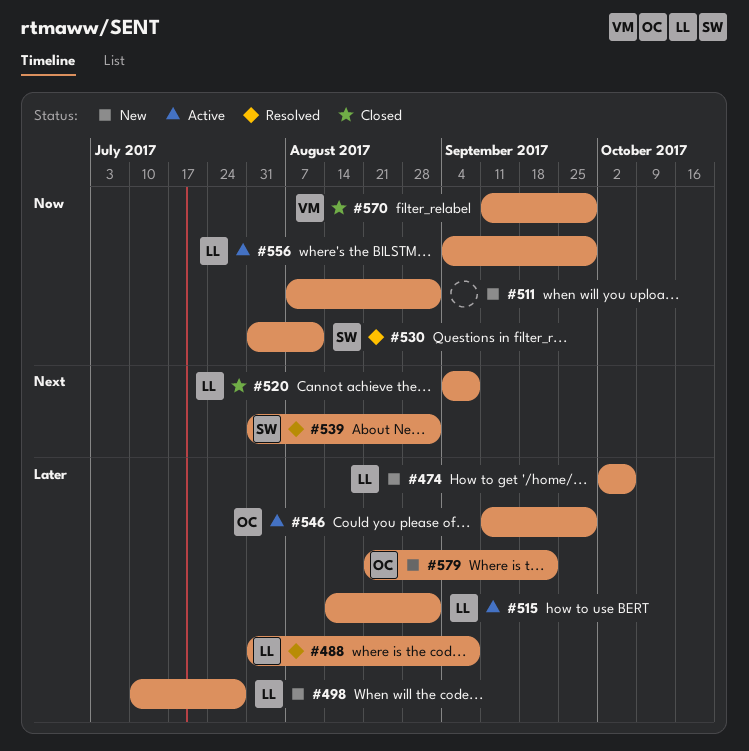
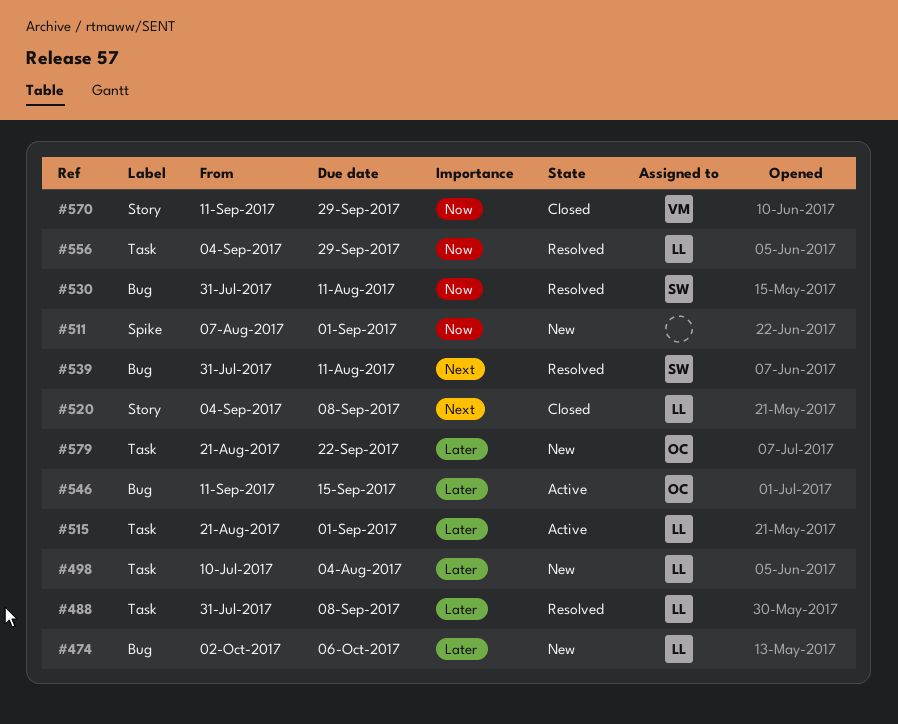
#498, due: Jul 28 -> Aug 4
#515, start: Aug 14 -> Aug 21
#539, due: Sep 1 -> Aug 11
#546, due: Sep 29 -> Sep 15
#556, status: Active -> Resolved

